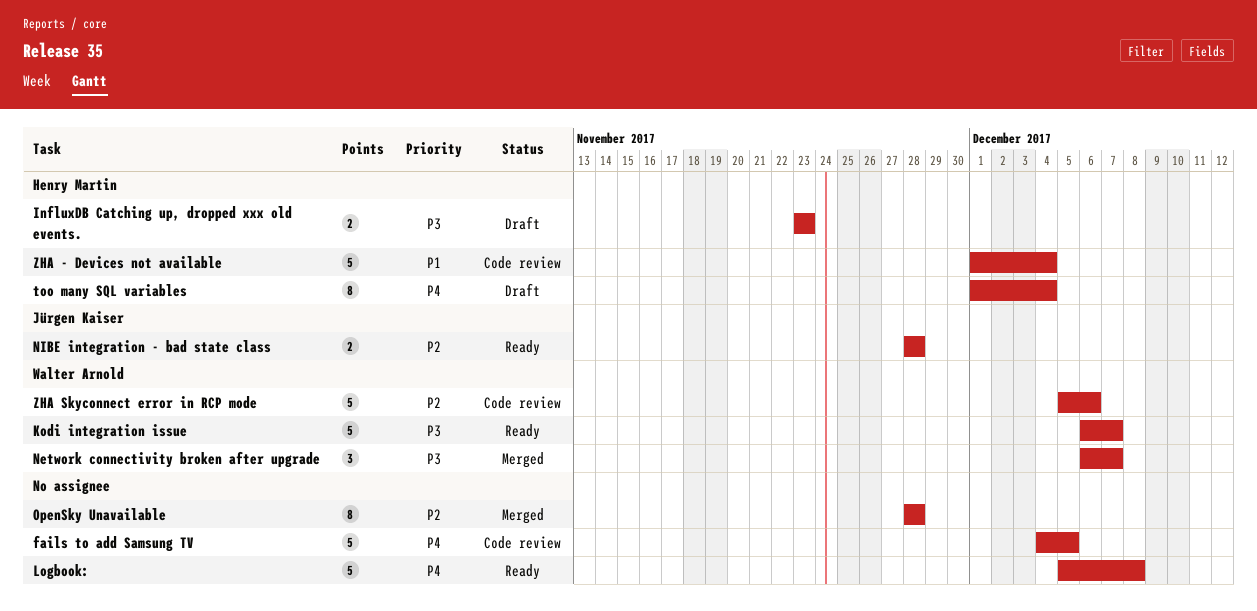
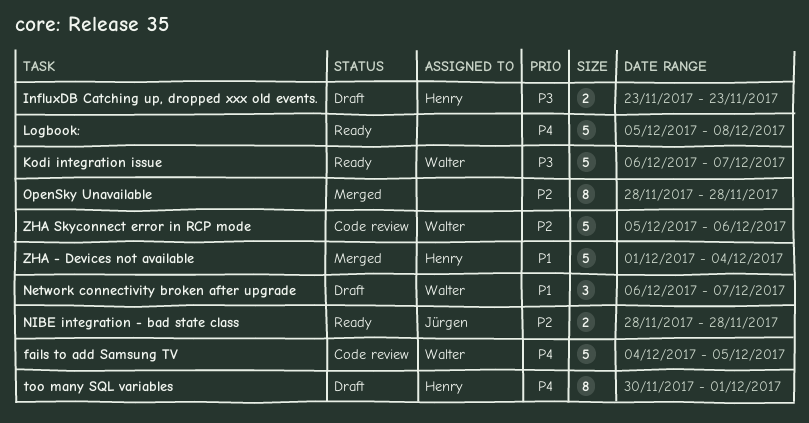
fails to add Samsung TV, owner: none -> Walter Arnold
Network connectivity broken after upgrade, status: Merged -> Draft
Network connectivity broken after upgrade, priority: P3 -> P1
too many SQL variables, start: Dec 1 -> Nov 30
too many SQL variables, due: Dec 4 -> Dec 1
ZHA - Devices not available, status: Code review -> Merged

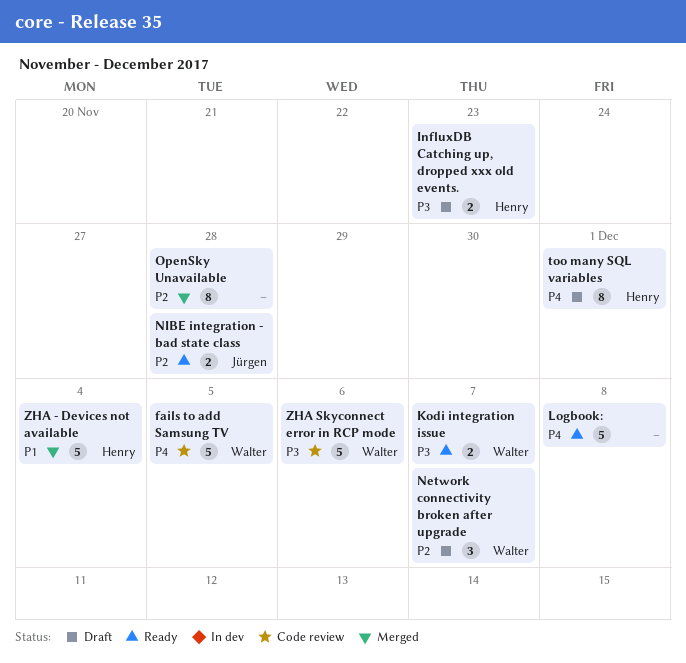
Kodi integration issue, estimate: 5 -> 2
Network connectivity broken after upgrade, priority: P1 -> P2
ZHA Skyconnect error in RCP mode, priority: P2 -> P3

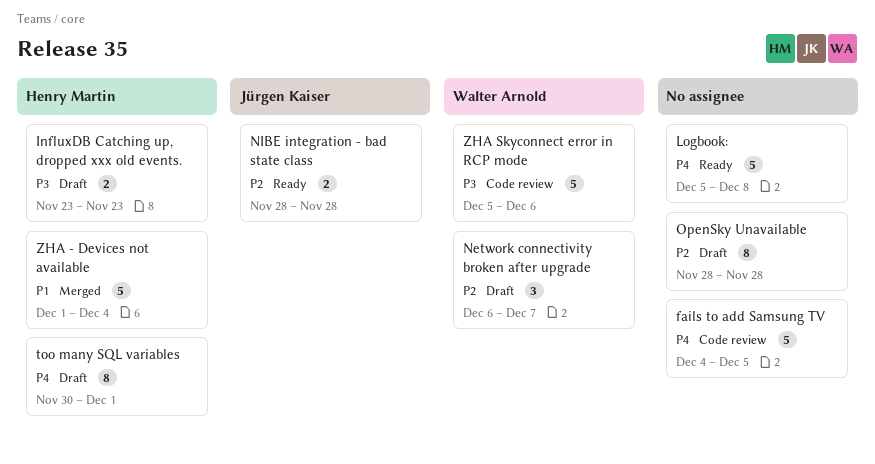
fails to add Samsung TV, owner: Walter Arnold -> none
Kodi integration issue: present -> none
OpenSky Unavailable, status: Merged -> Draft

